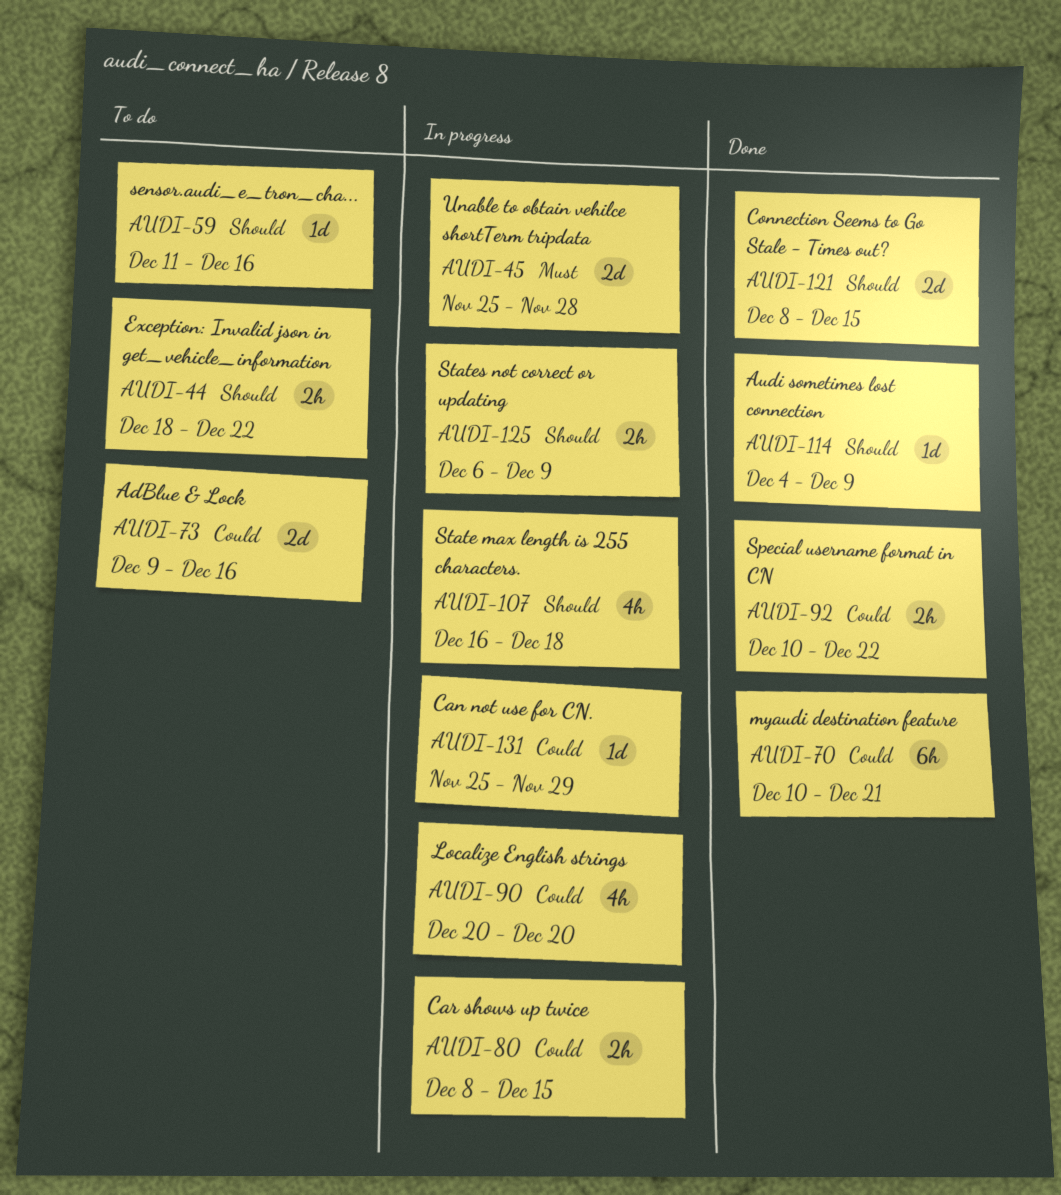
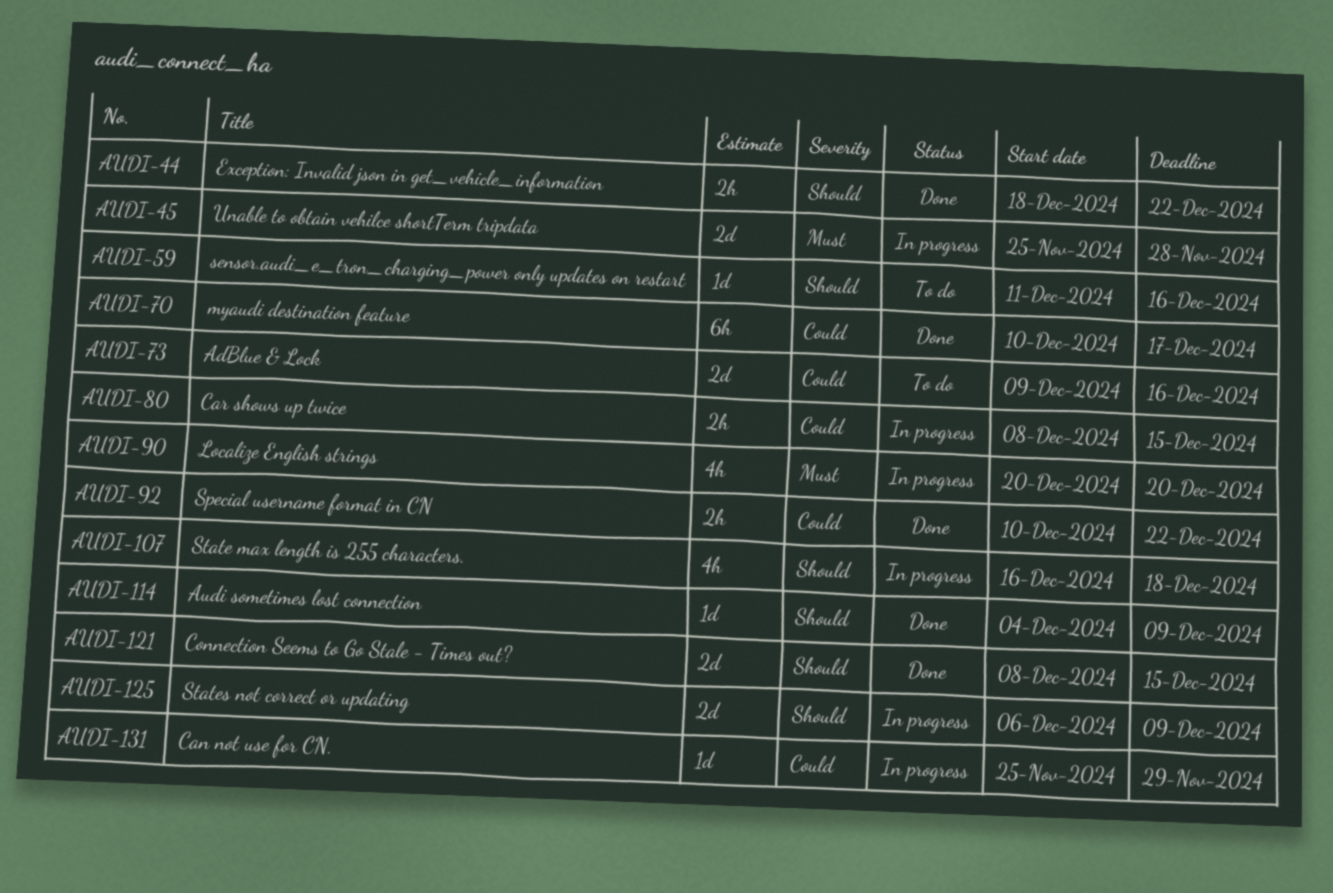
AUDI-44, status: To do -> Done
AUDI-70, due: Dec 21 -> Dec 17
AUDI-90, priority: Could -> Must
AUDI-125, estimate: 2h -> 2d

